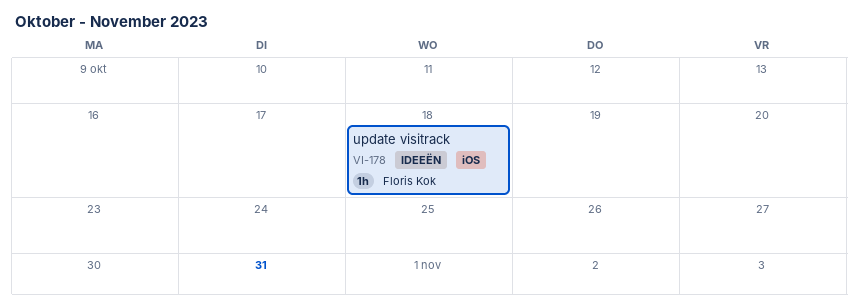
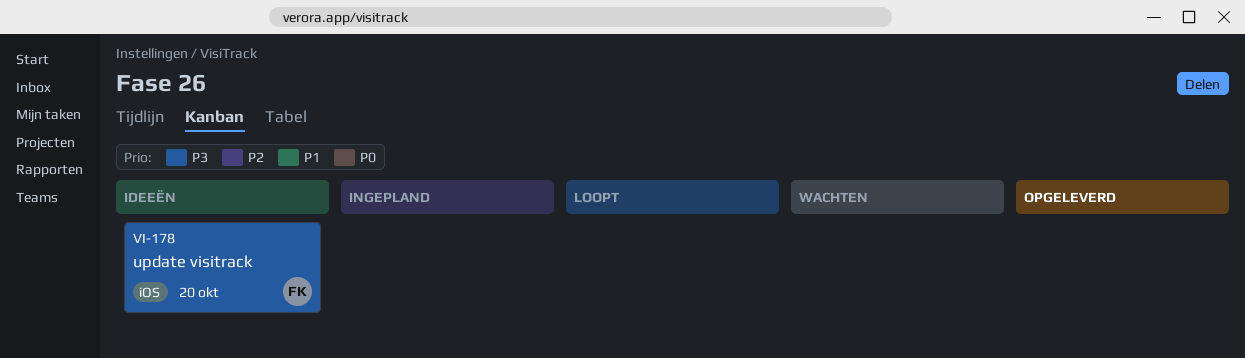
VI-178, due: Oct 18 -> Oct 20

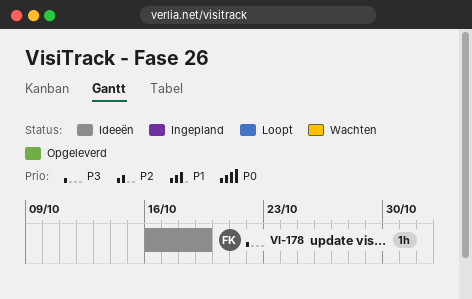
VI-178, due: Oct 20 -> Oct 19

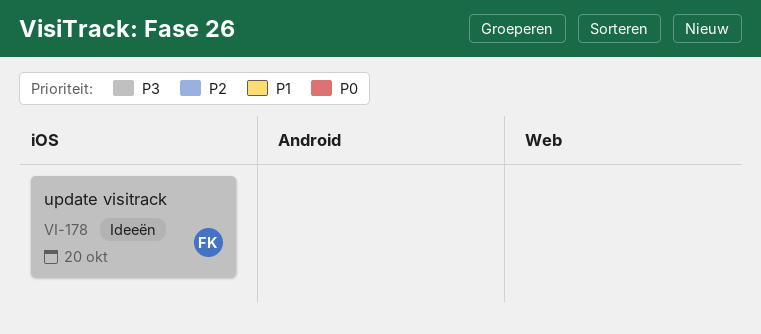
VI-178, due: Oct 19 -> Oct 20

